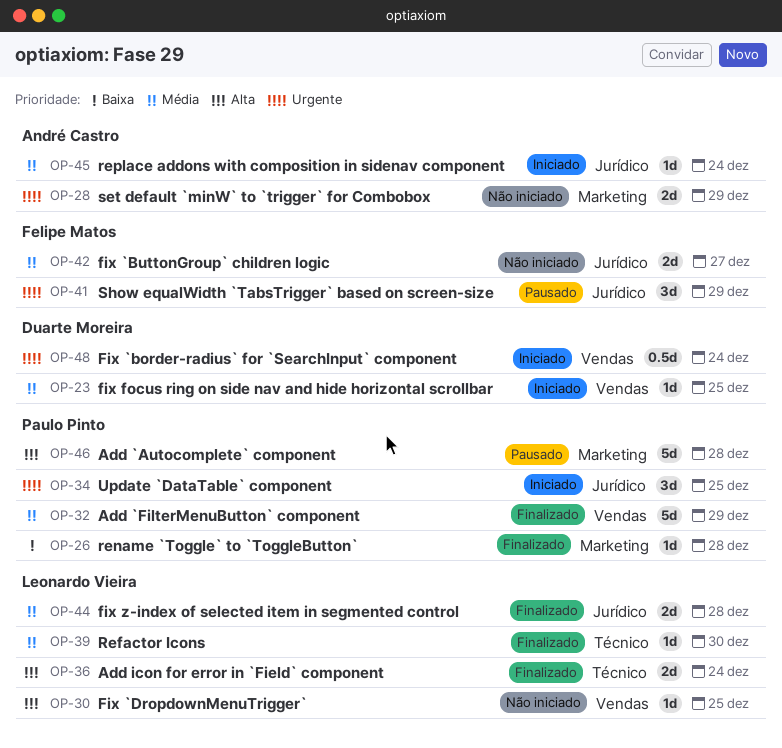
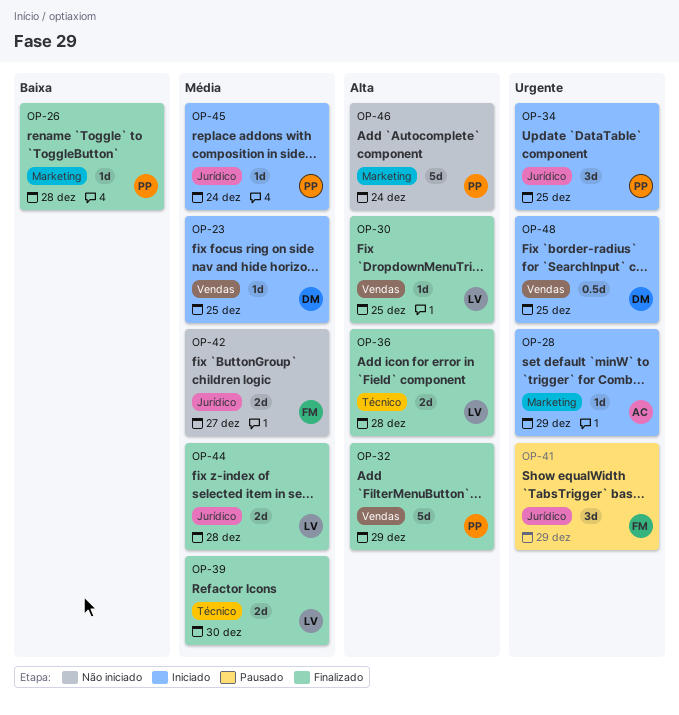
OP-28, status: Não iniciado -> Iniciado
OP-28, estimate: 2d -> 1d
OP-30, status: Não iniciado -> Finalizado
OP-32, priority: Média -> Alta
OP-36, due: Dec 24 -> Dec 28
OP-39, estimate: 1d -> 2d
OP-45, owner: André Castro -> Paulo Pinto
OP-46, status: Pausado -> Não iniciado
OP-46, due: Dec 28 -> Dec 24
OP-48, due: Dec 24 -> Dec 25

